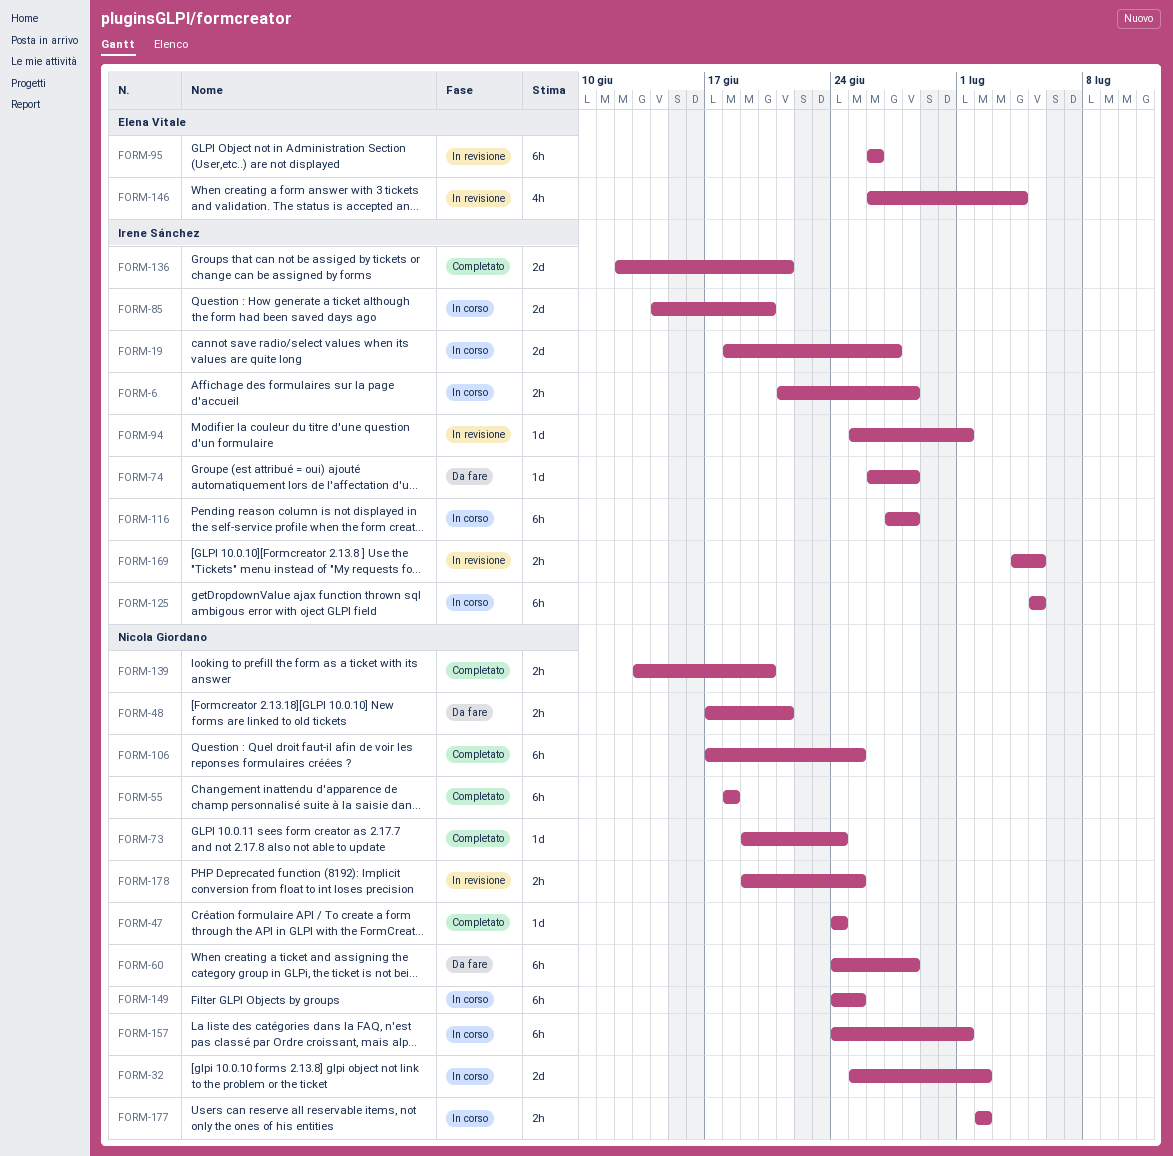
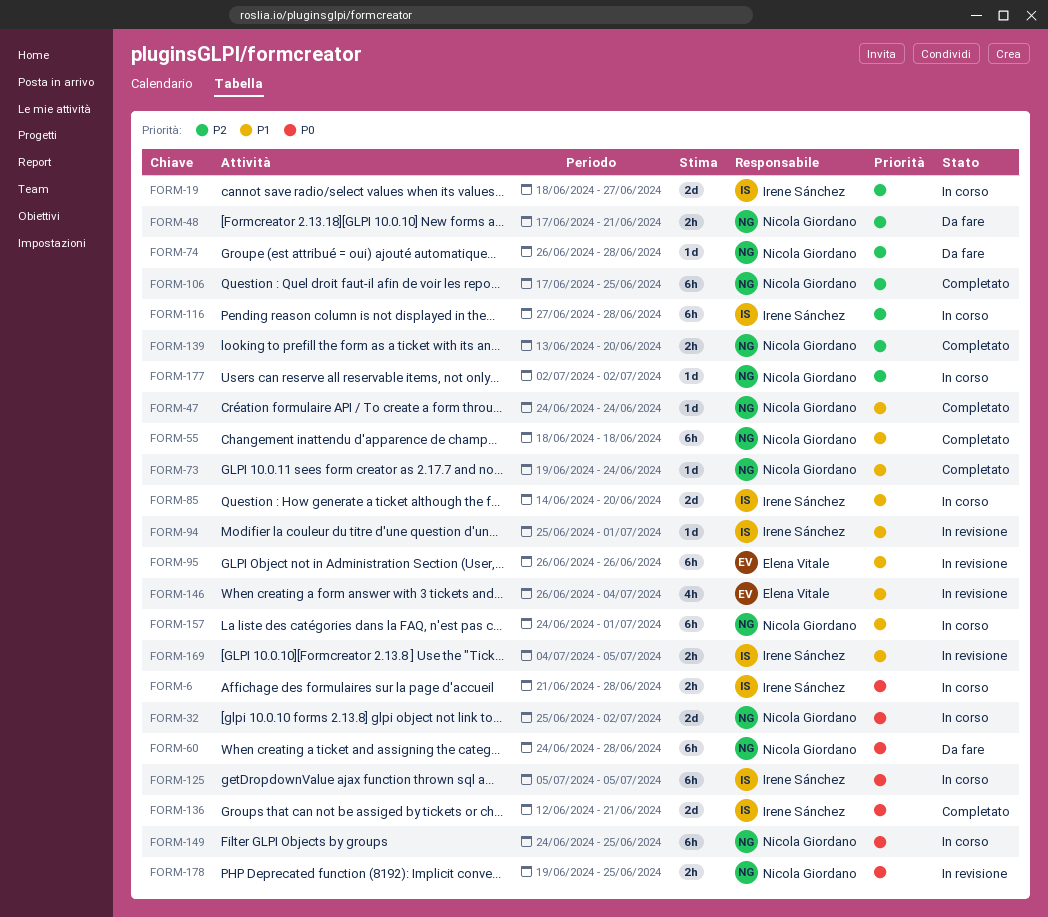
FORM-74, owner: Irene Sánchez -> Nicola Giordano
FORM-177, estimate: 2h -> 1d

